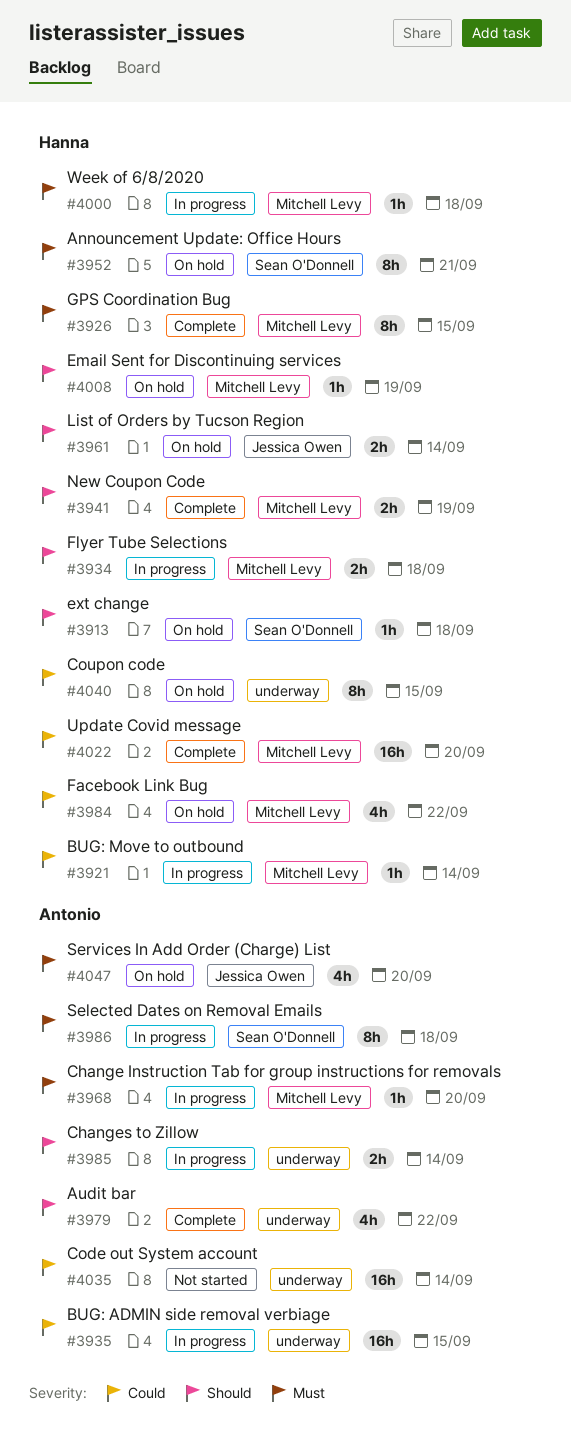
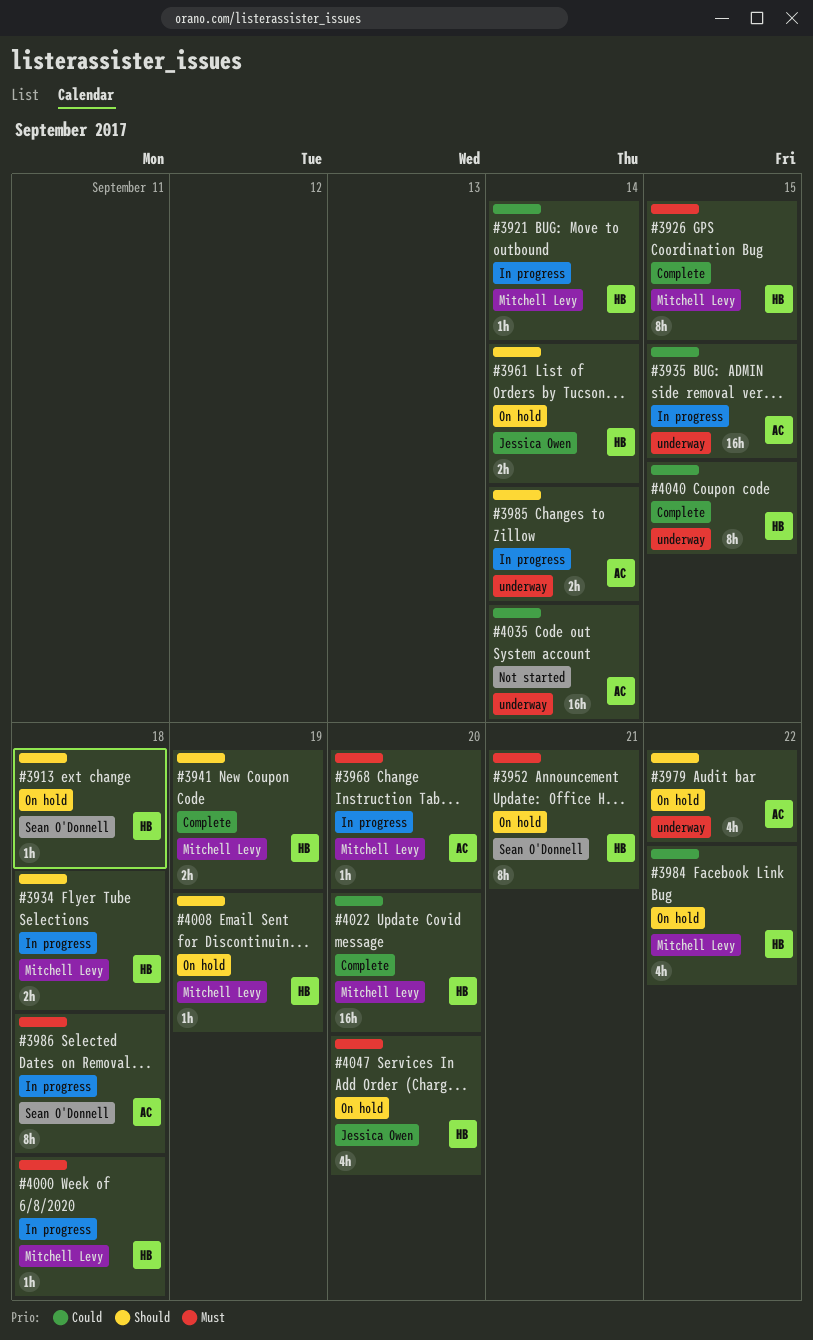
#3979, status: Complete -> On hold
#4040, status: On hold -> Complete
#4047, owner: Antonio -> Hanna

